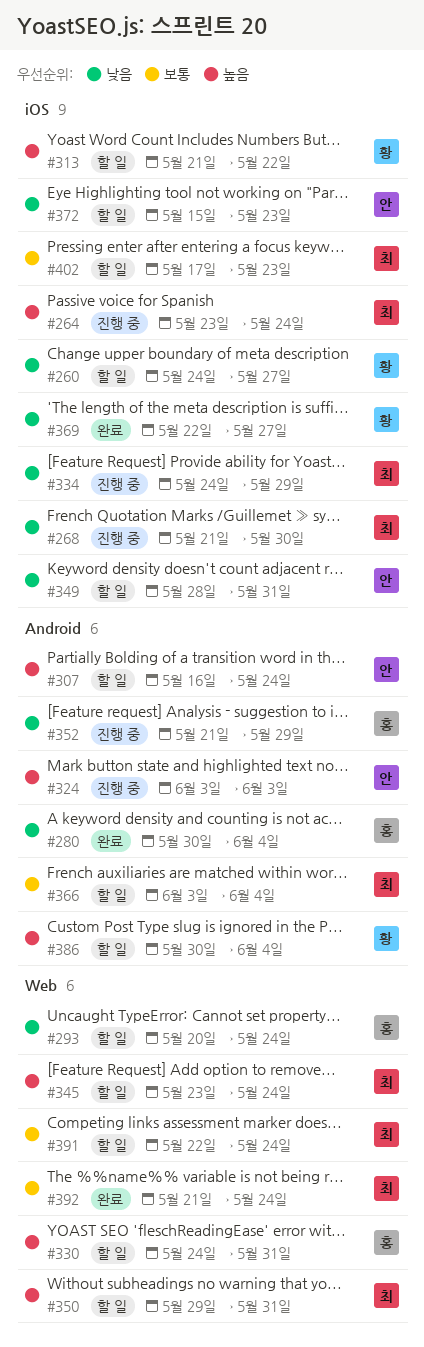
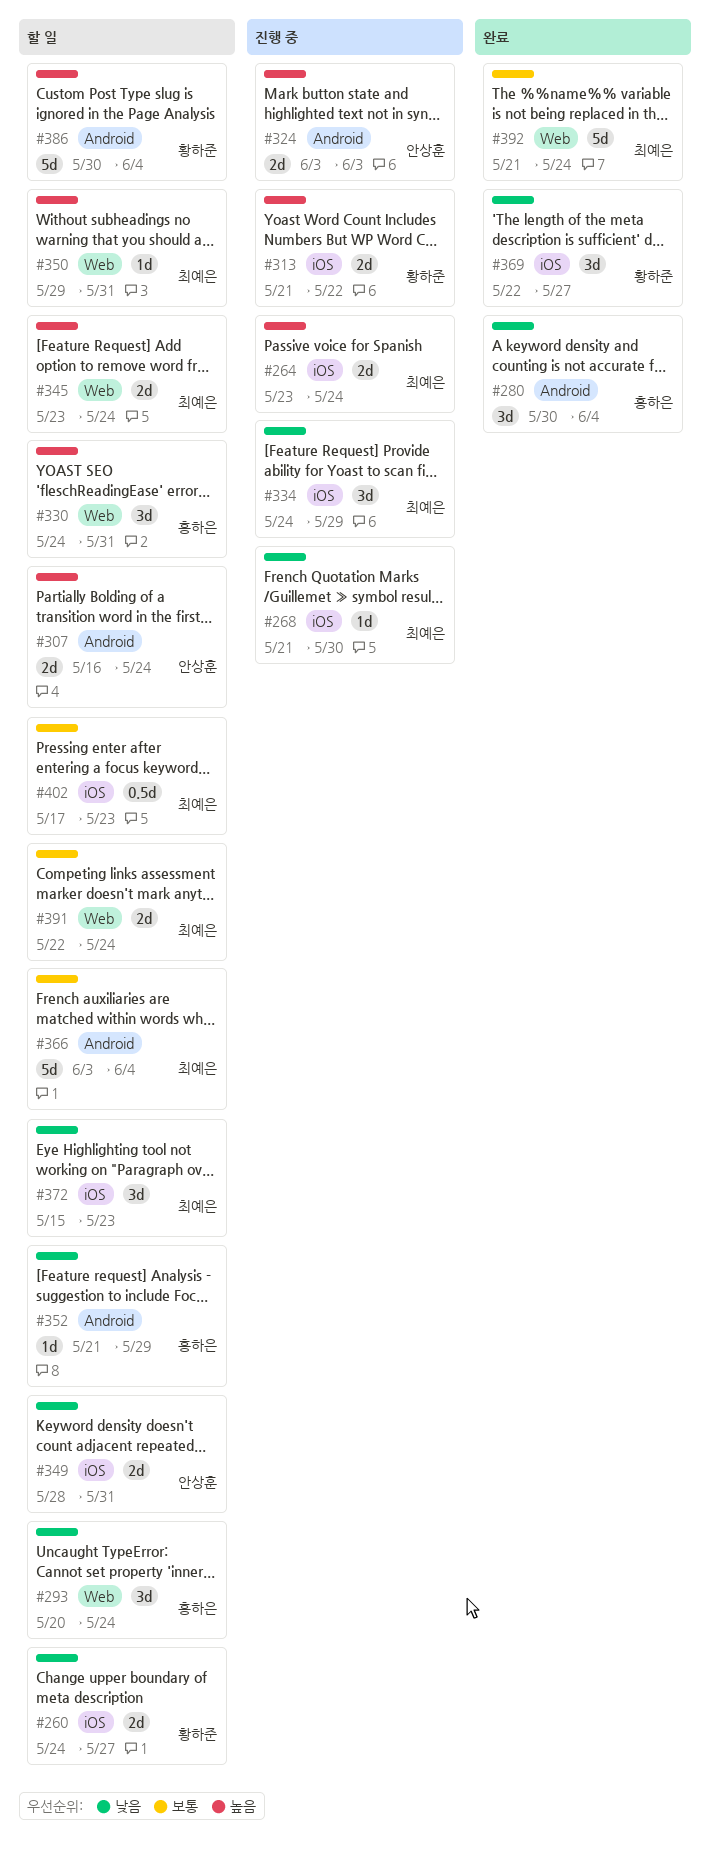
#313, status: 할 일 -> 진행 중
#352, status: 진행 중 -> 할 일
#372, owner: 안상훈 -> 최예은

